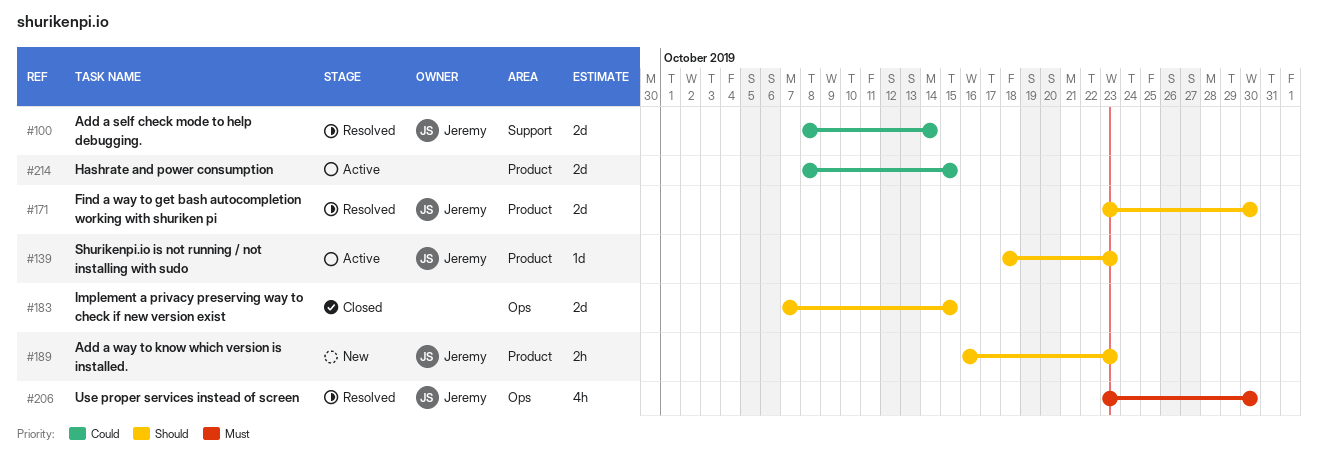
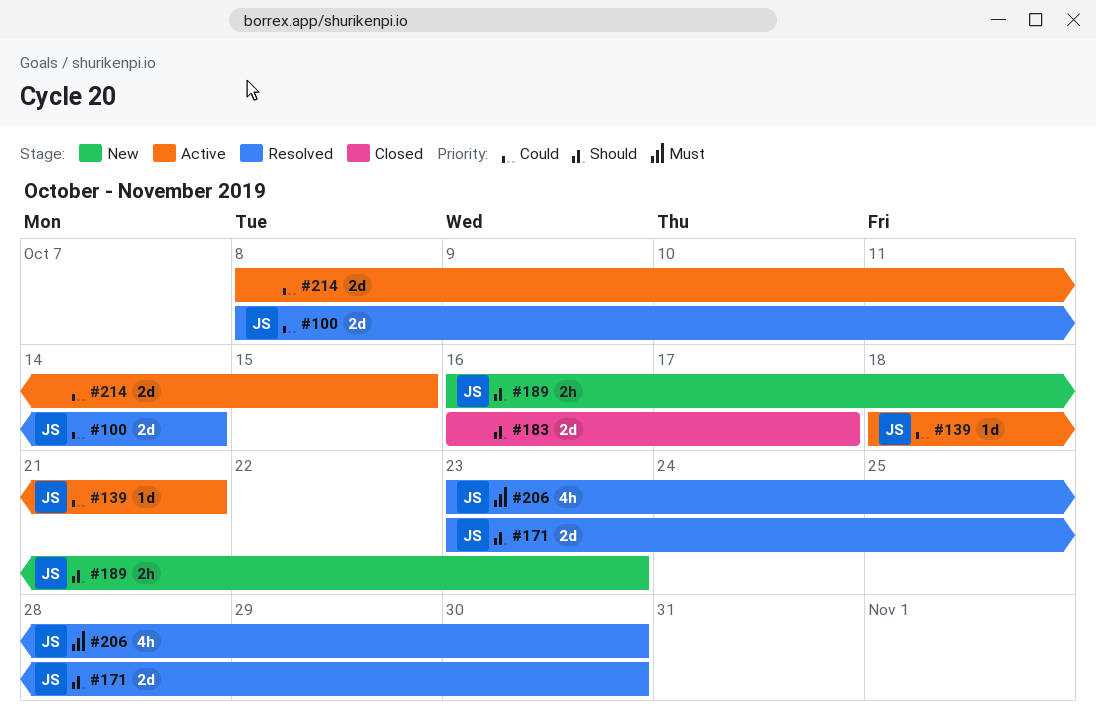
#139, priority: Should -> Could
#139, due: Oct 23 -> Oct 21
#183, start: Oct 7 -> Oct 16
#183, due: Oct 15 -> Oct 17

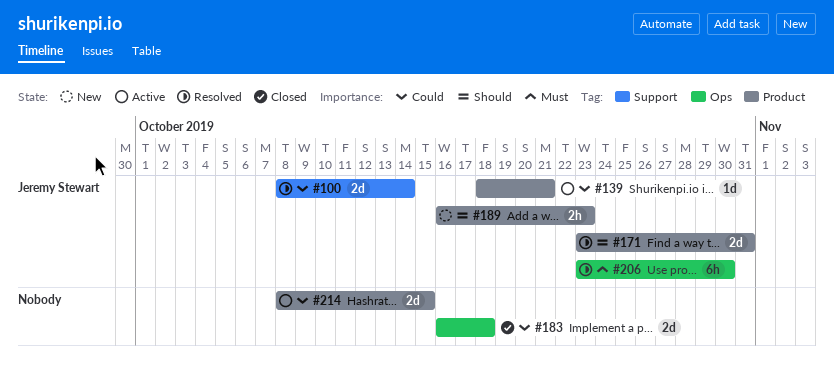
#171, due: Oct 30 -> Oct 31
#183, priority: Should -> Could
#183, due: Oct 17 -> Oct 18
#206, estimate: 4h -> 6h

